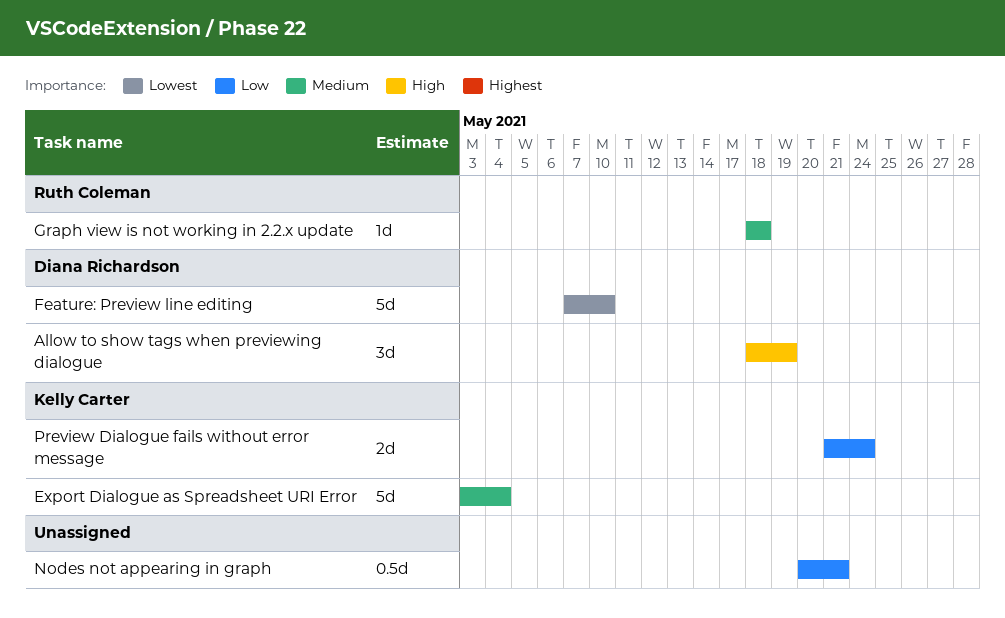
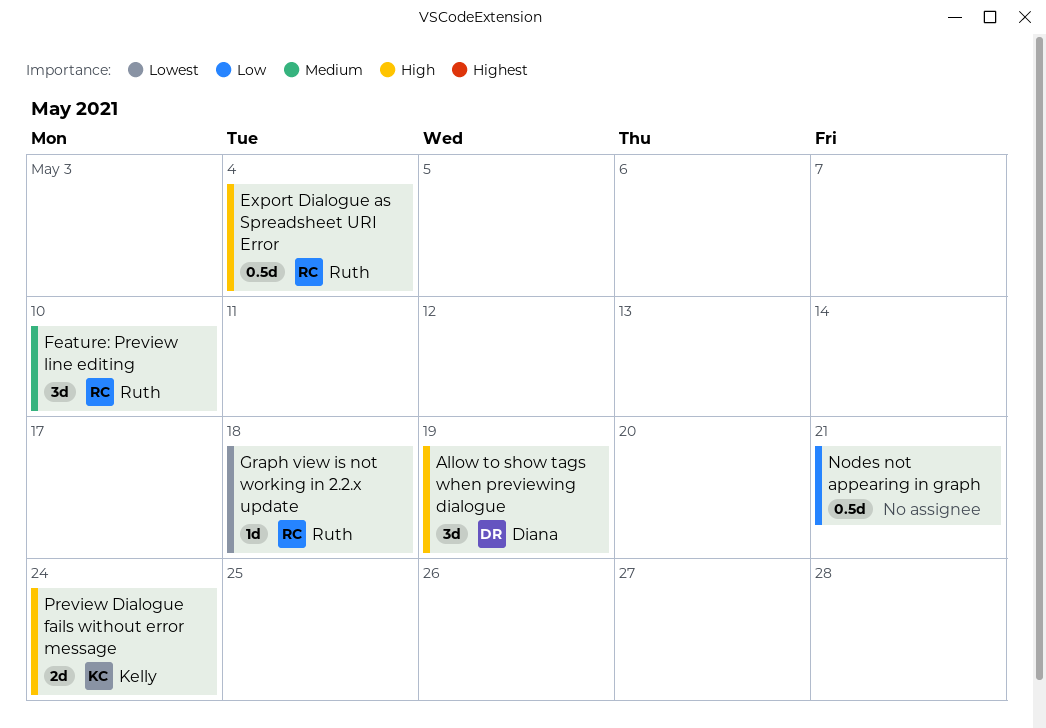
Export Dialogue as Spreadsheet URI Error, owner: Kelly Carter -> Ruth Coleman
Export Dialogue as Spreadsheet URI Error, priority: Medium -> High
Export Dialogue as Spreadsheet URI Error, estimate: 5d -> 0.5d
Feature: Preview line editing, owner: Diana Richardson -> Ruth Coleman
Feature: Preview line editing, priority: Lowest -> Medium
Feature: Preview line editing, estimate: 5d -> 3d
Graph view is not working in 2.2.x update, priority: Medium -> Lowest
Preview Dialogue fails without error message, priority: Low -> High

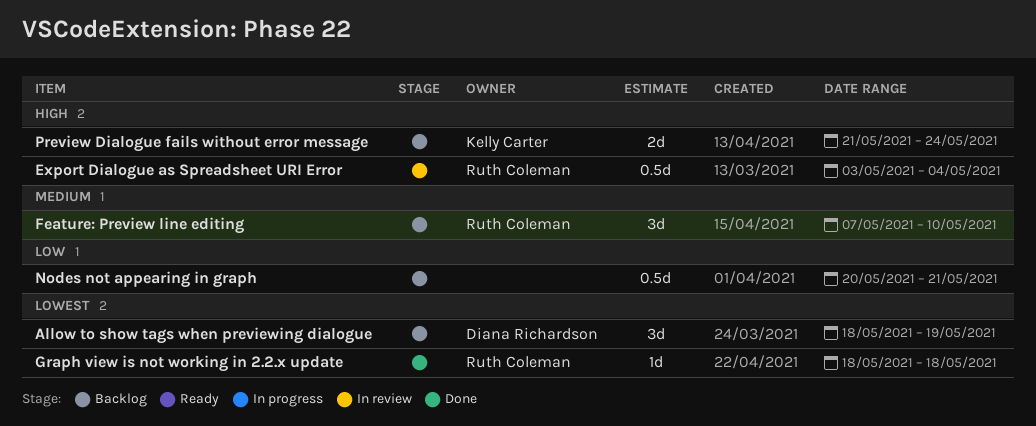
Allow to show tags when previewing dialogue, priority: High -> Lowest

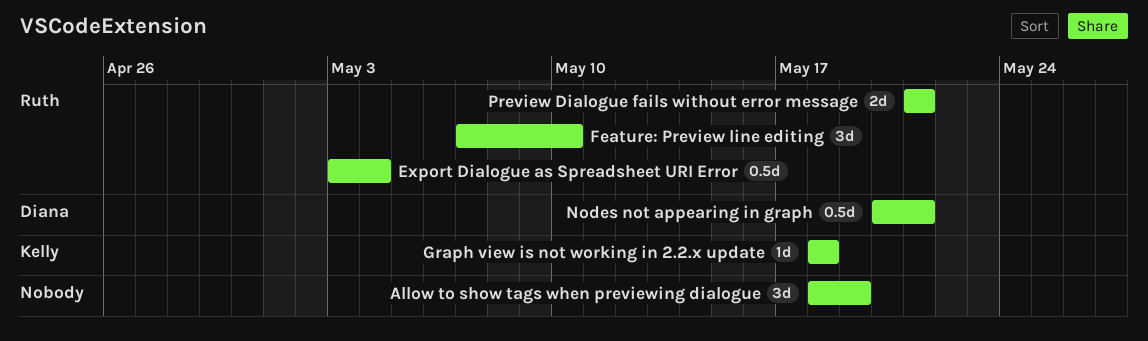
Allow to show tags when previewing dialogue, owner: Diana Richardson -> none
Graph view is not working in 2.2.x update, owner: Ruth Coleman -> Kelly Carter
Nodes not appearing in graph, owner: none -> Diana Richardson
Preview Dialogue fails without error message, owner: Kelly Carter -> Ruth Coleman
Preview Dialogue fails without error message, due: May 24 -> May 21

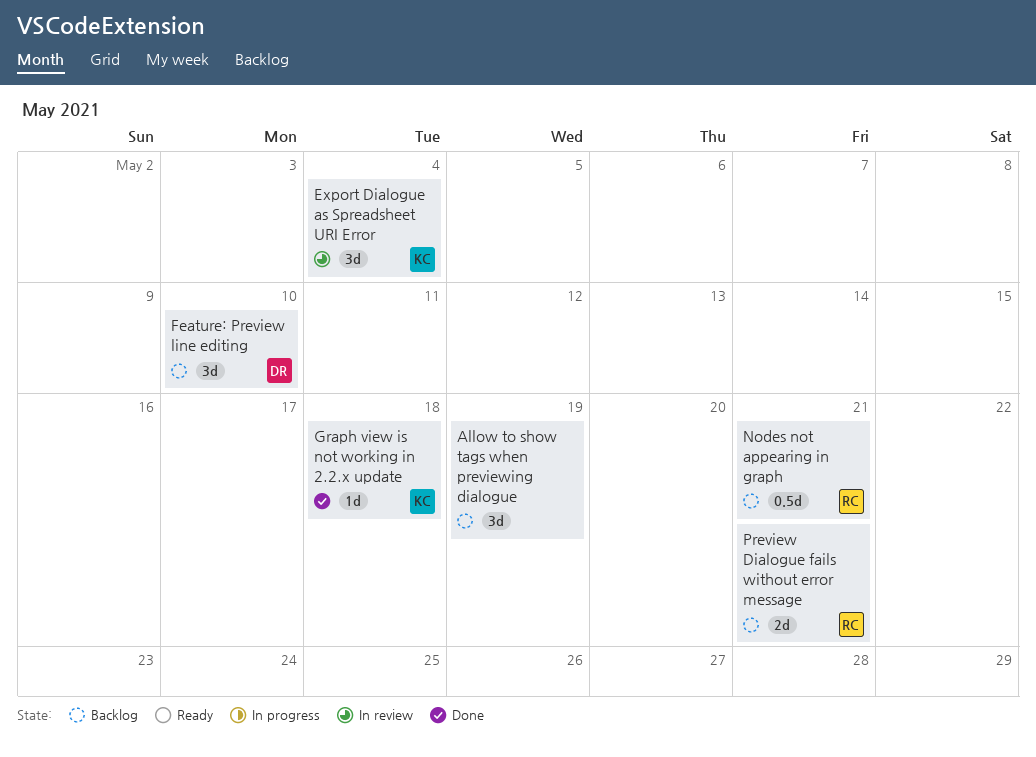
Export Dialogue as Spreadsheet URI Error, owner: Ruth -> Kelly
Export Dialogue as Spreadsheet URI Error, estimate: 0.5d -> 3d
Feature: Preview line editing, owner: Ruth -> Diana
Nodes not appearing in graph, owner: Diana -> Ruth

